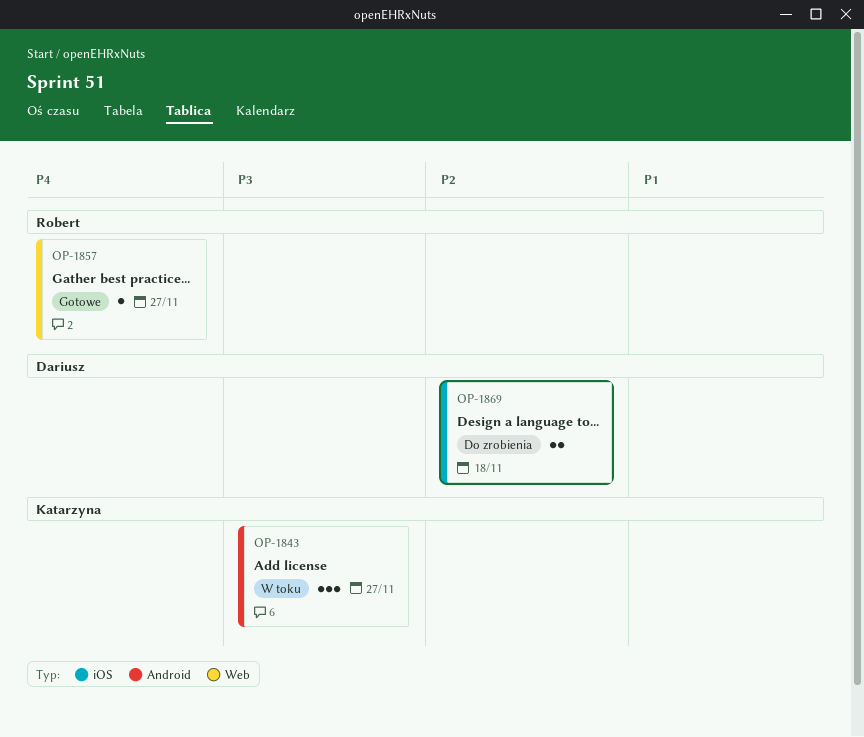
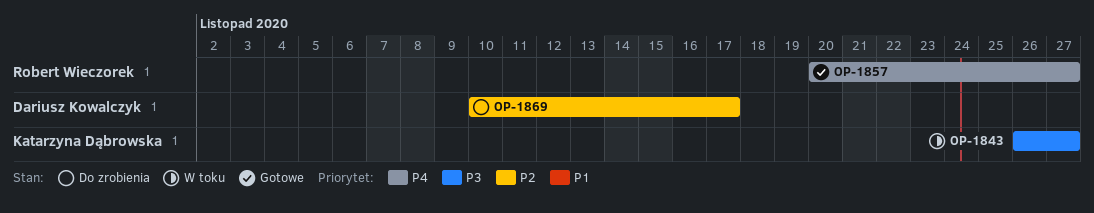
OP-1869, due: Nov 18 -> Nov 17

